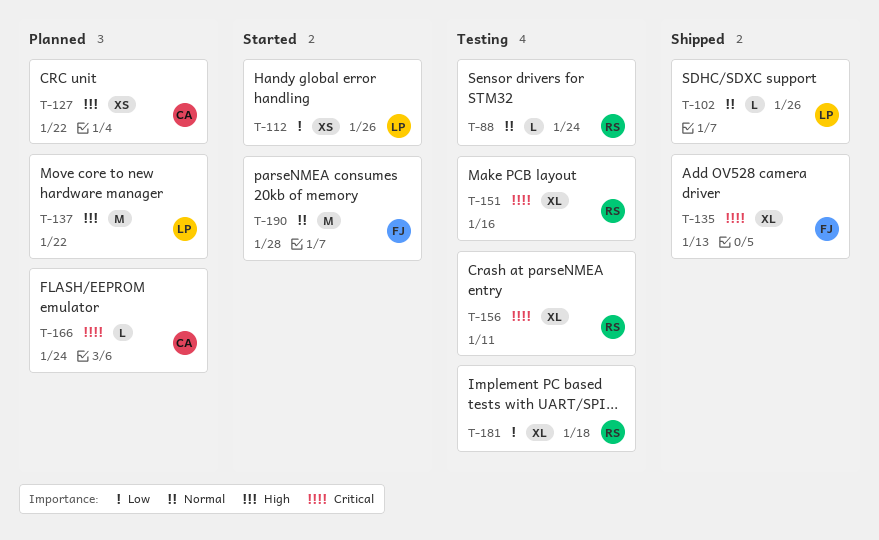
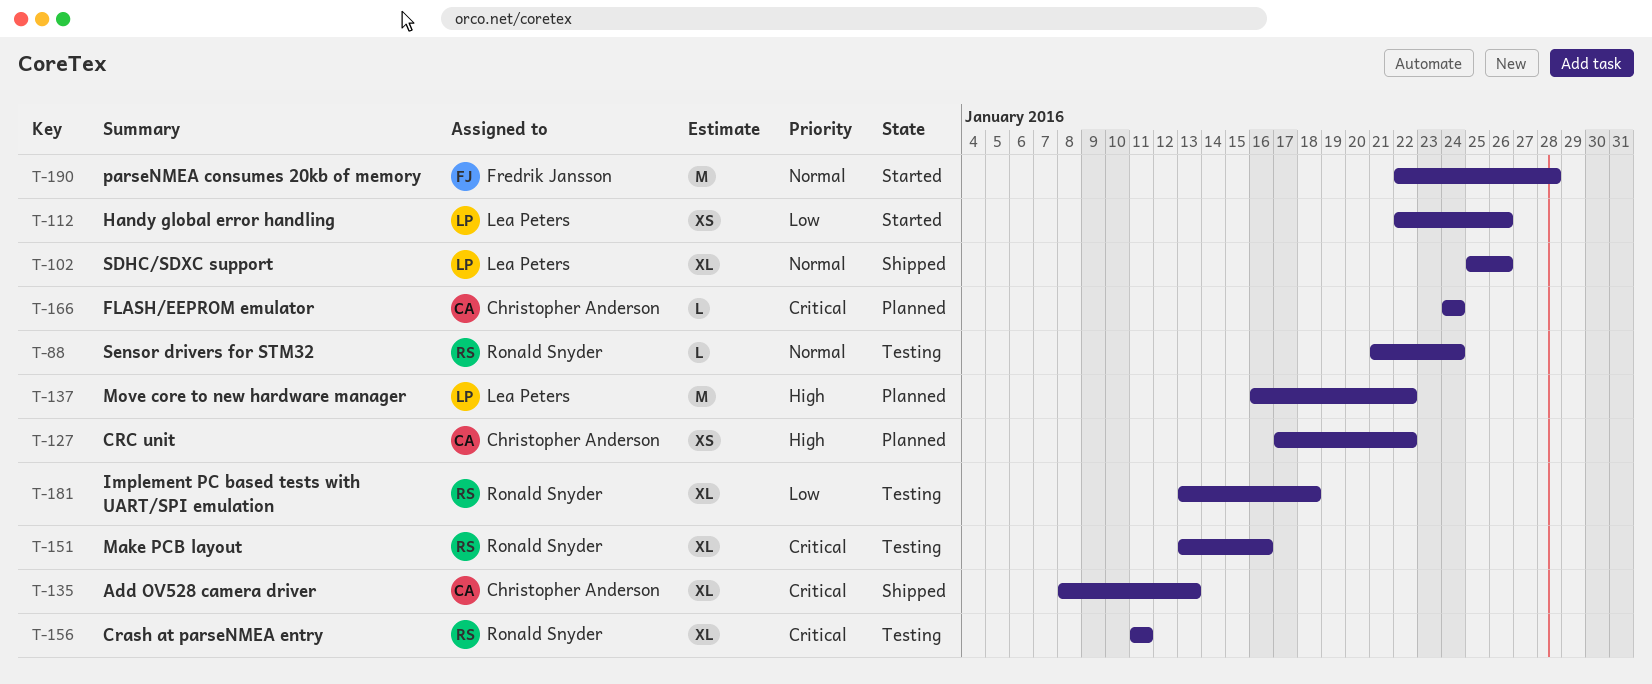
T-102, estimate: L -> XL
T-135, owner: Fredrik Jansson -> Christopher Anderson

